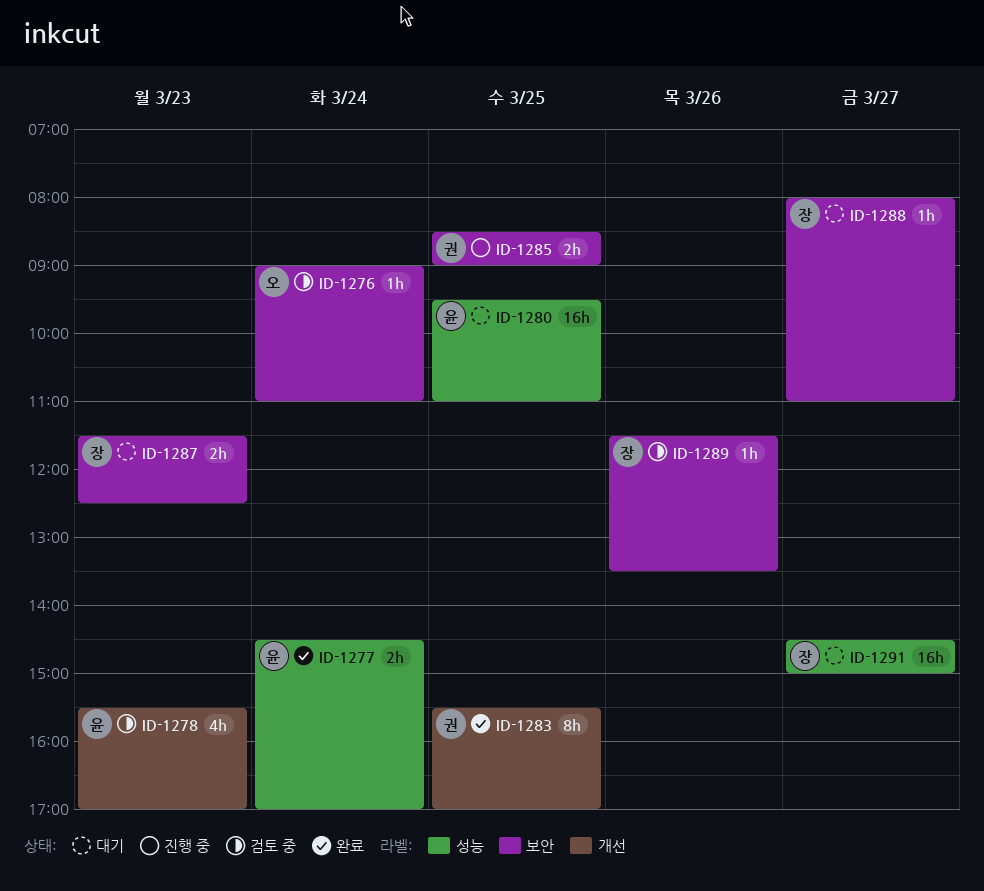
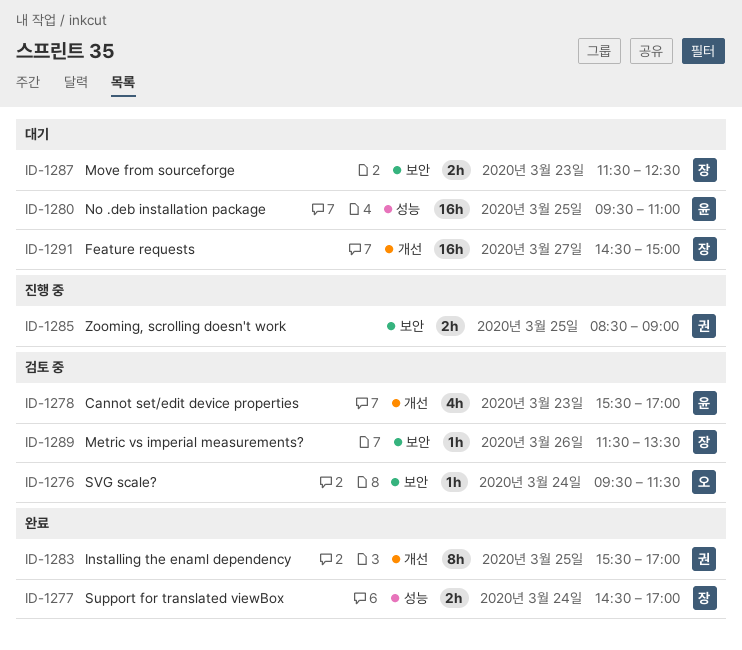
ID-1276, begins: 09:00 -> 09:30
ID-1276, ends: 11:00 -> 11:30
ID-1277, owner: 윤 -> 장
ID-1288: present -> none
ID-1291, label: 성능 -> 개선

